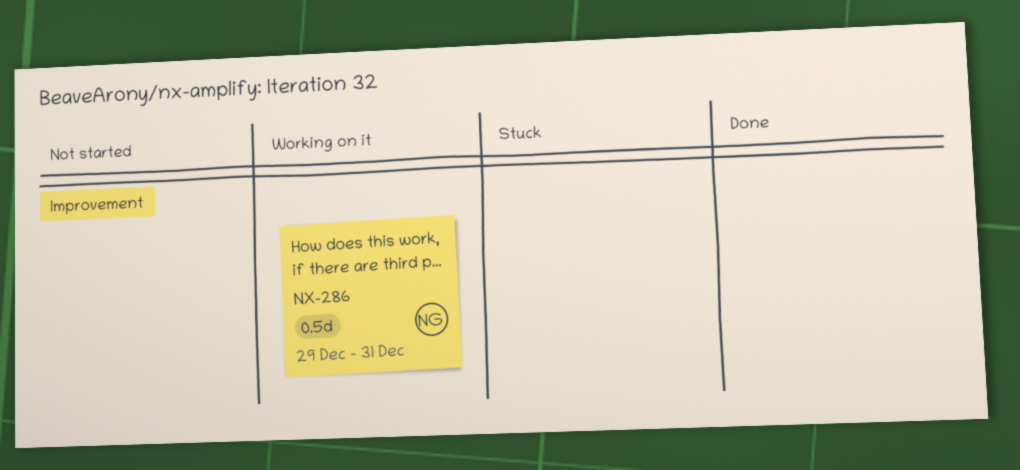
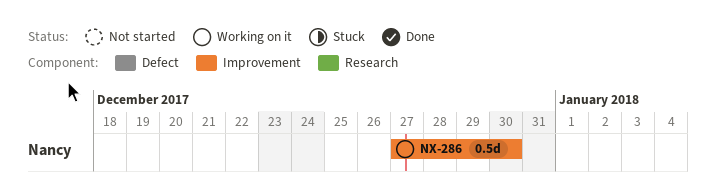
NX-286, start: Dec 29 -> Dec 27
NX-286, due: Dec 31 -> Dec 30

